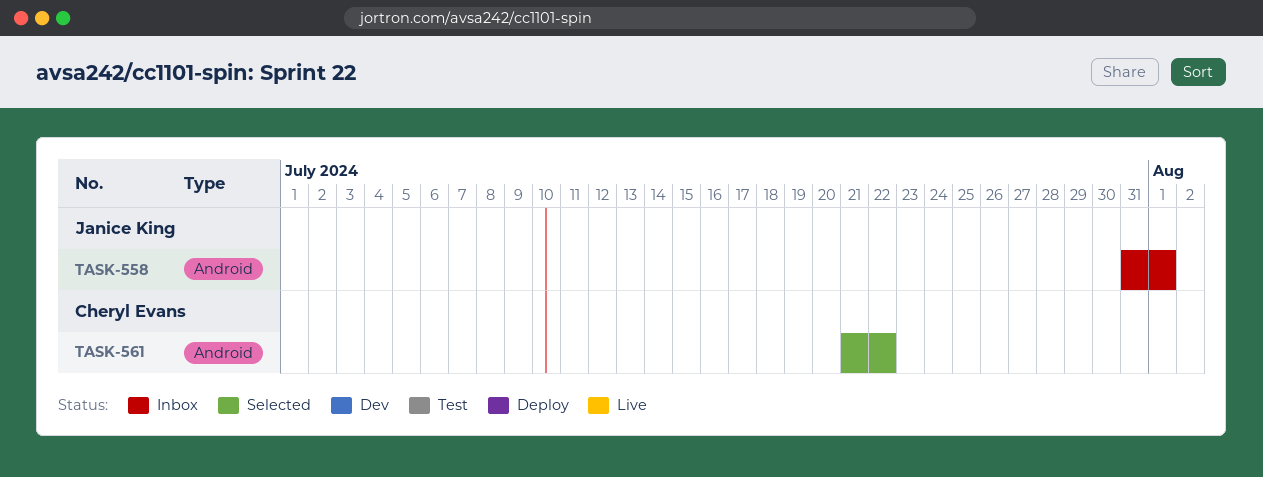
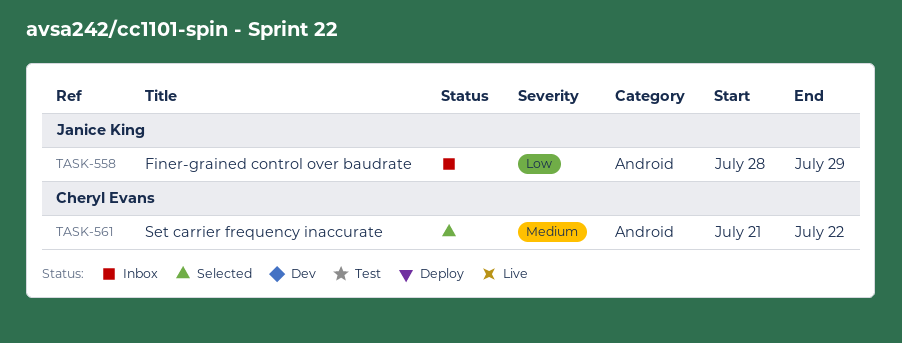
TASK-558, start: Jul 31 -> Jul 28
TASK-558, due: Aug 1 -> Jul 29

